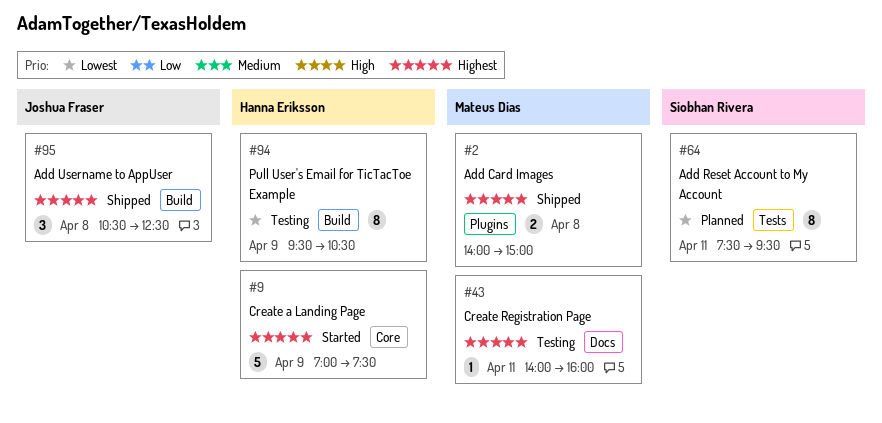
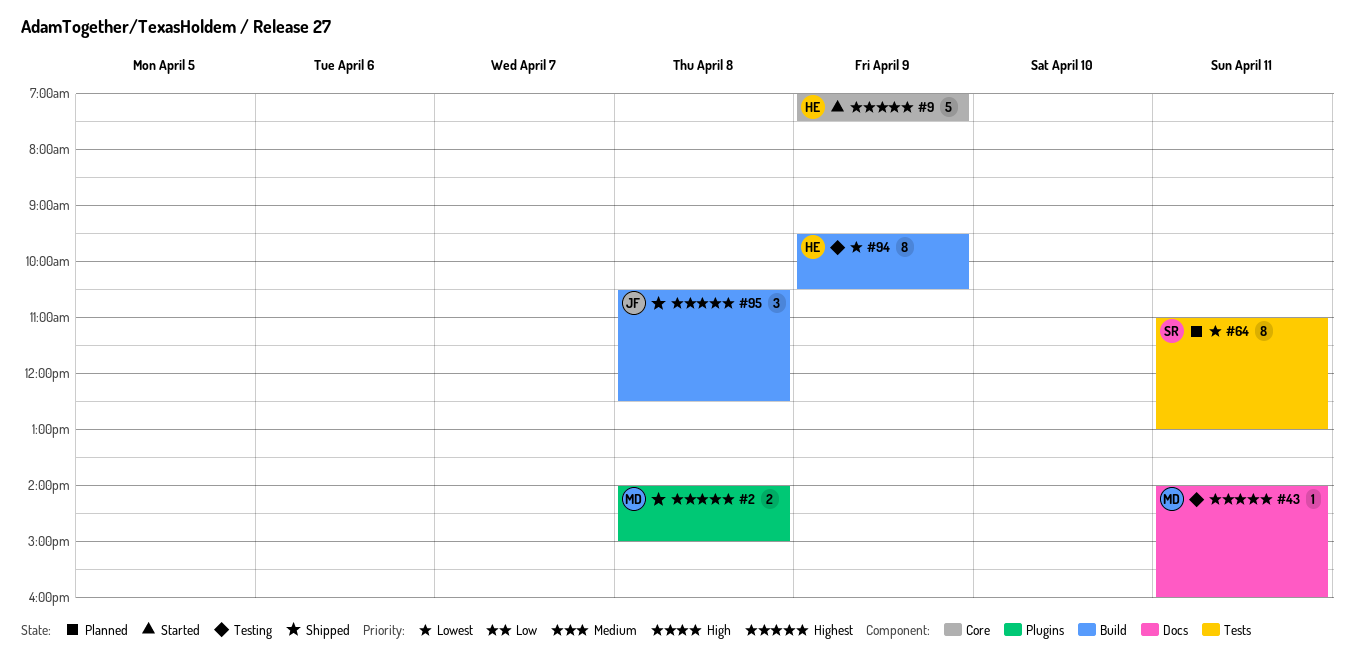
#64, begins: 07:30 -> 11:00
#64, ends: 09:30 -> 13:00

